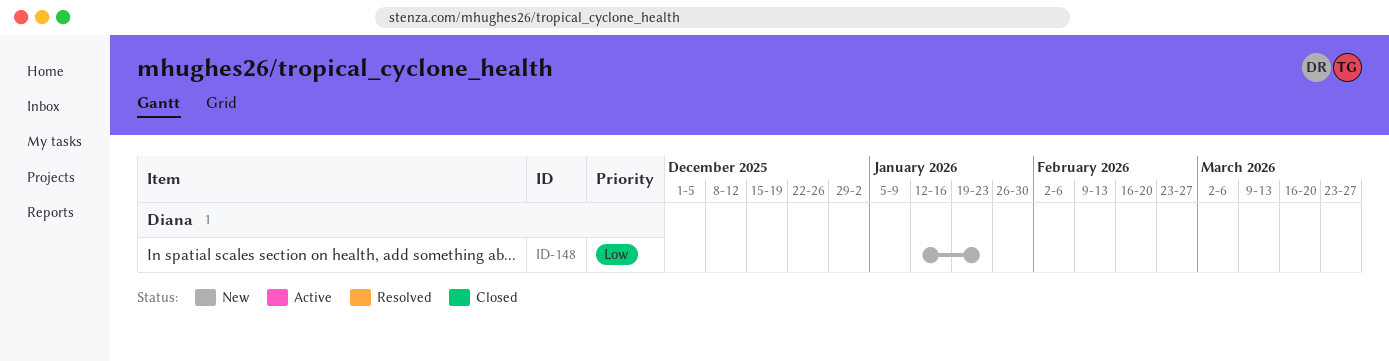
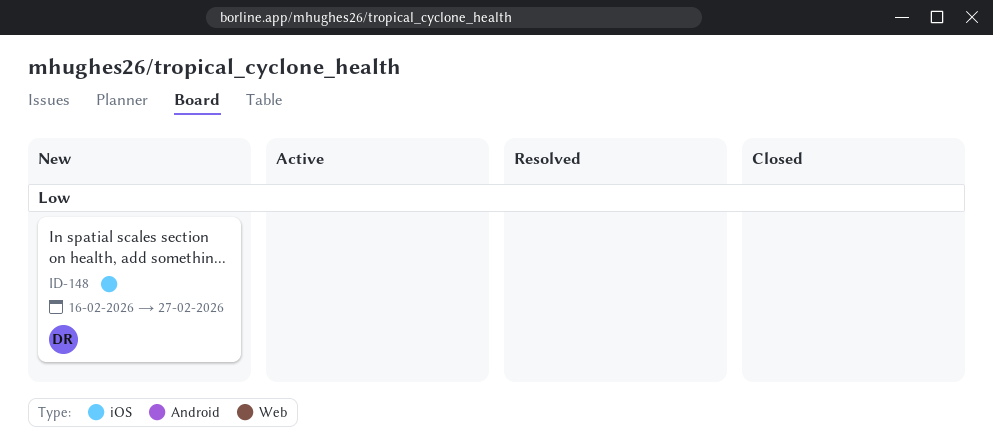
ID-148, start: Jan 12 -> Feb 16
ID-148, due: Jan 23 -> Feb 27

